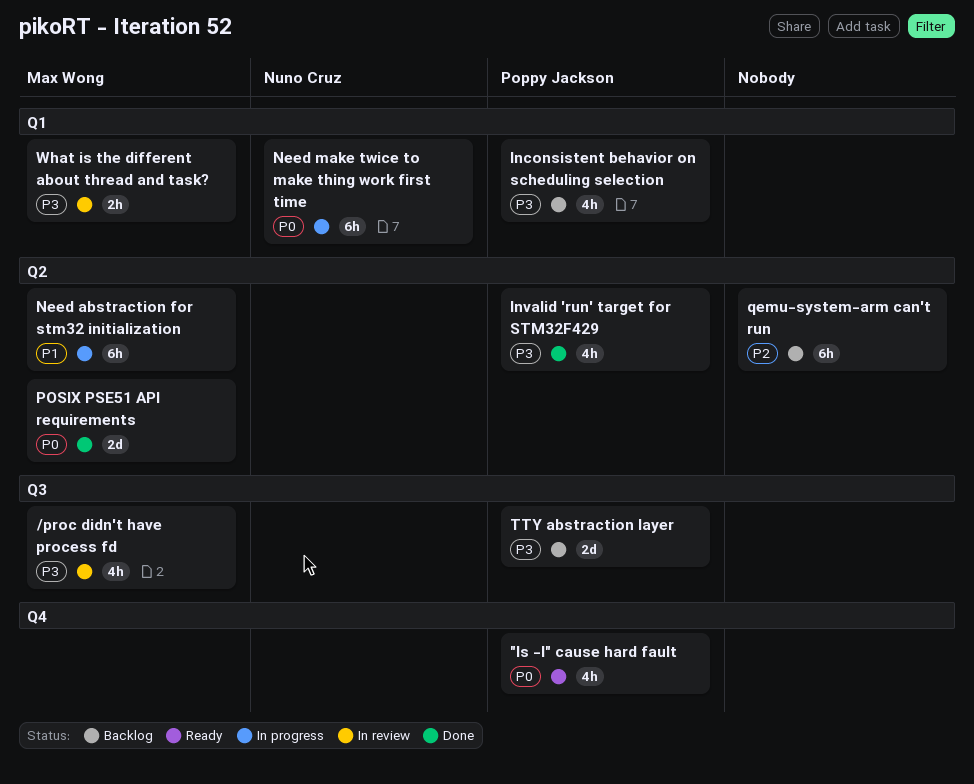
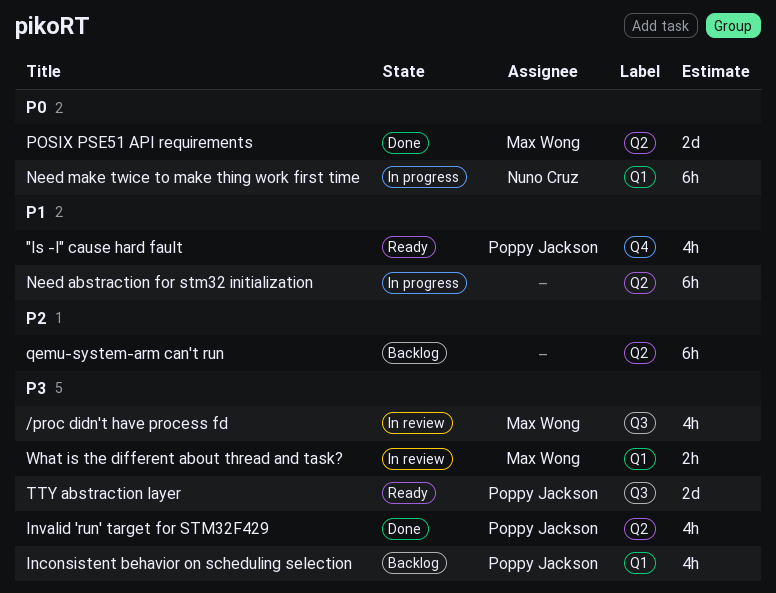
"ls -l" cause hard fault, priority: P0 -> P1
Need abstraction for stm32 initialization, owner: Max Wong -> none
TTY abstraction layer, status: Backlog -> Ready

